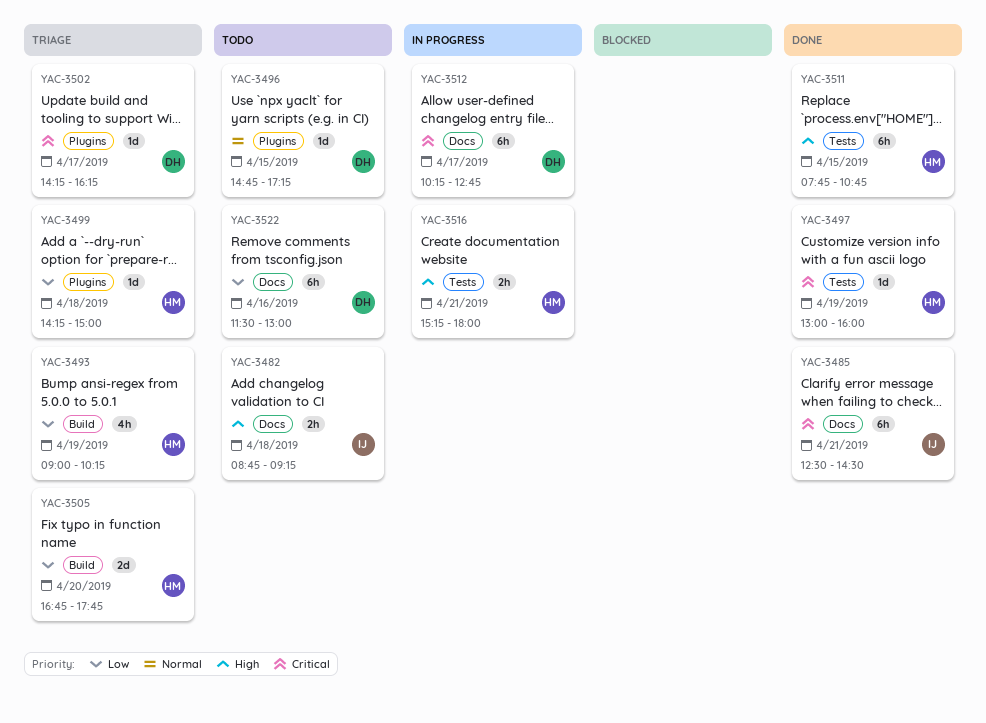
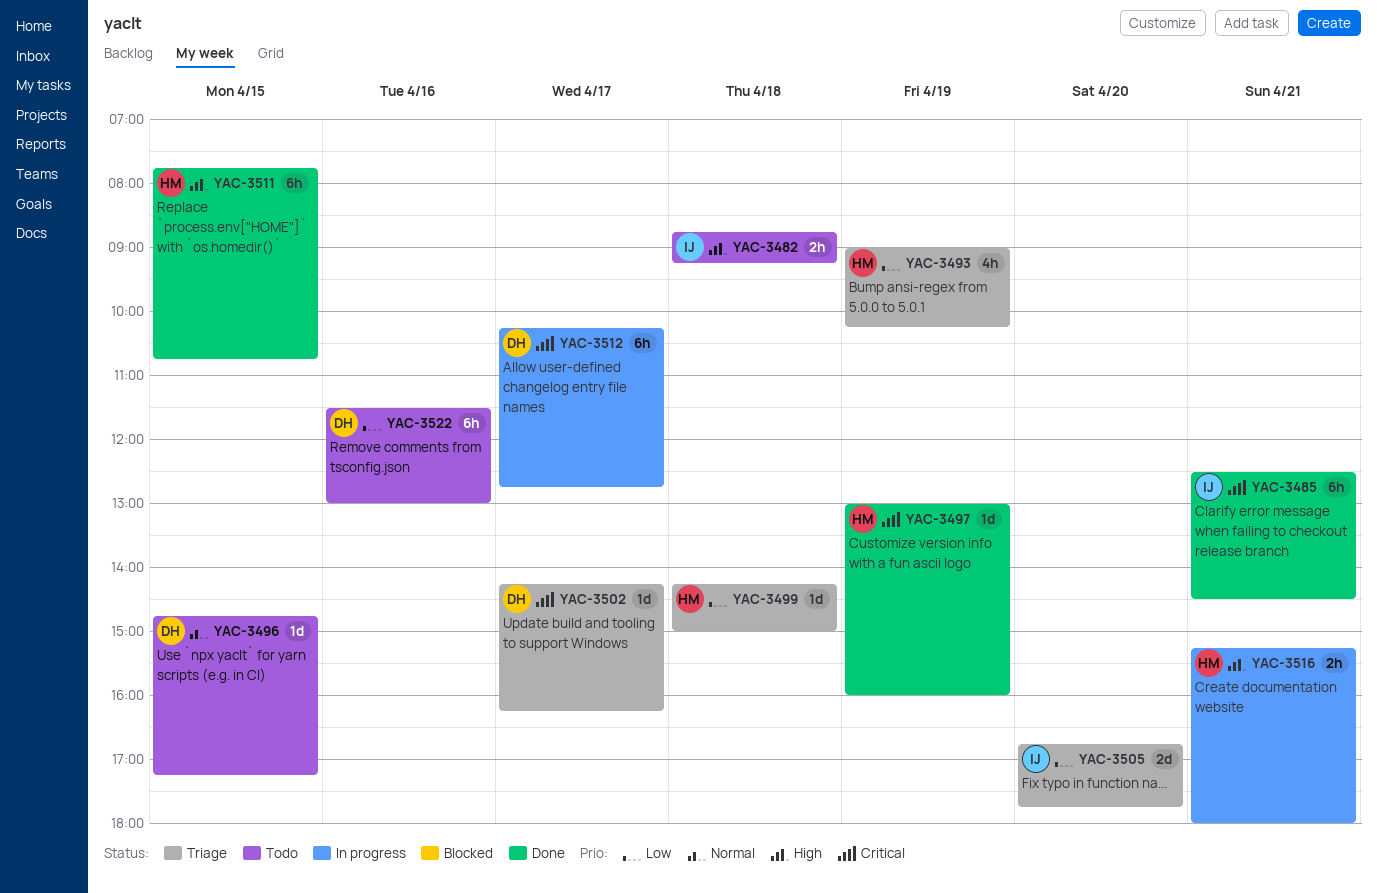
YAC-3505, owner: HM -> IJ

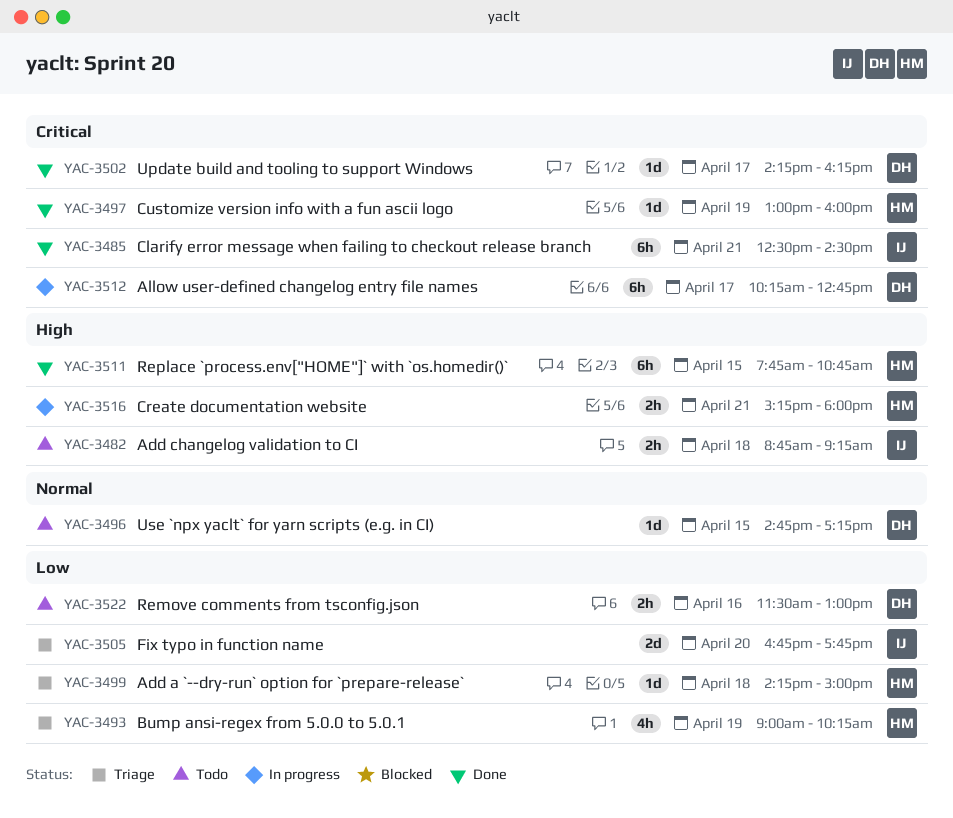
YAC-3502, status: Triage -> Done
YAC-3522, estimate: 6h -> 2h

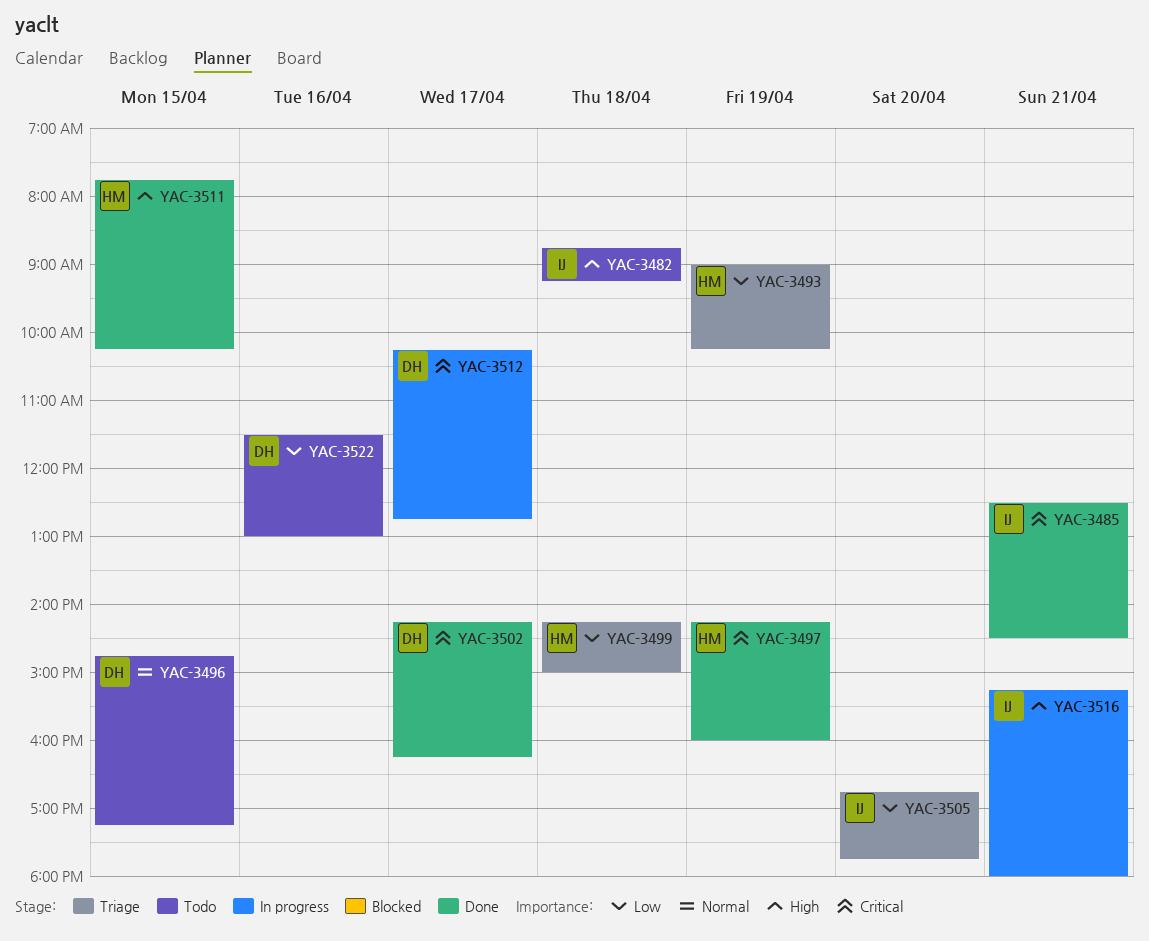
YAC-3497, begins: 13:00 -> 14:15
YAC-3511, ends: 10:45 -> 10:15
YAC-3516, owner: HM -> IJ

